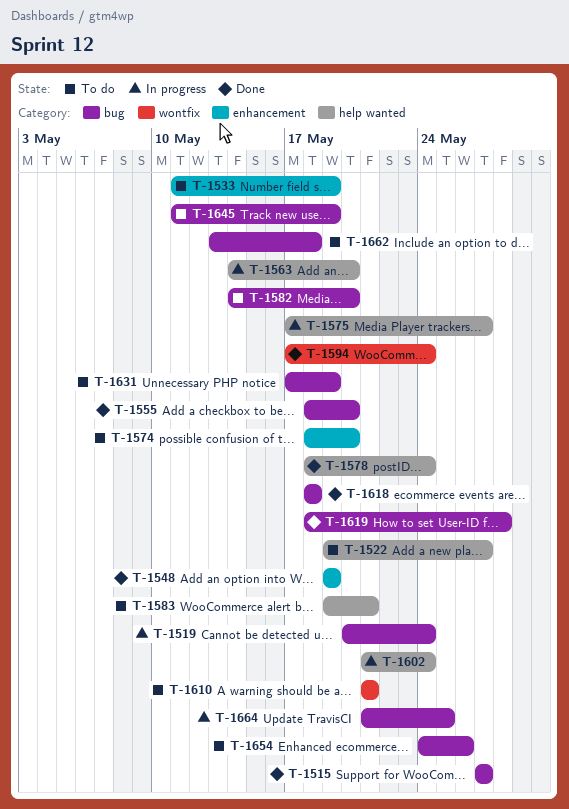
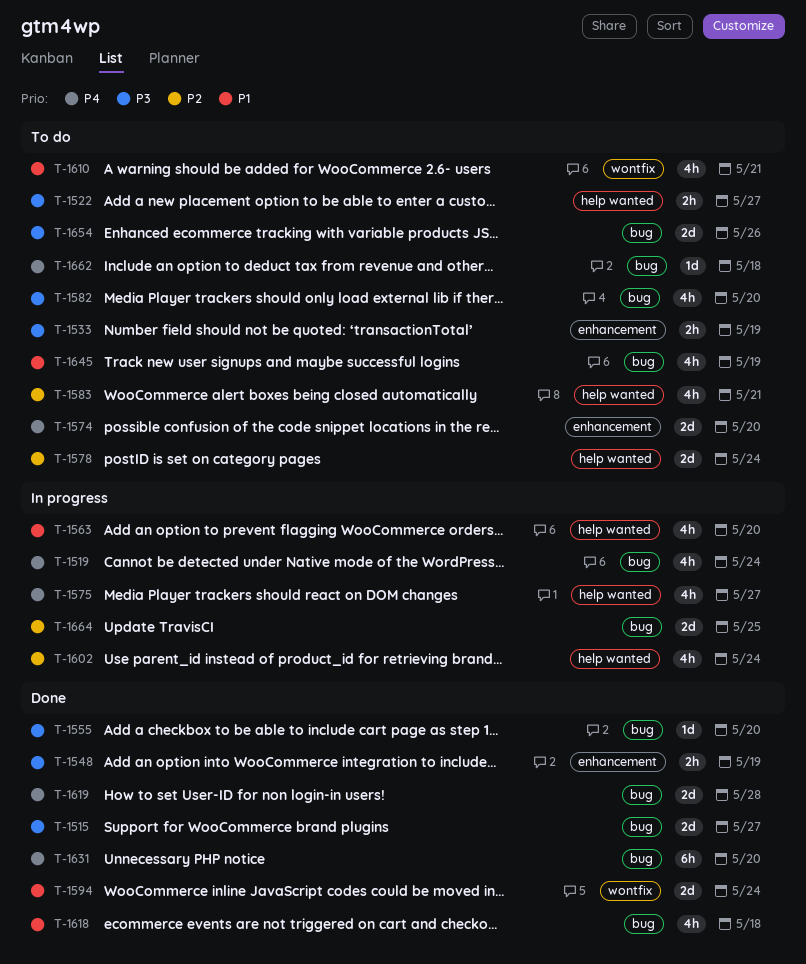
T-1578, status: Done -> To do
T-1631, status: To do -> Done
T-1631, due: May 19 -> May 20

